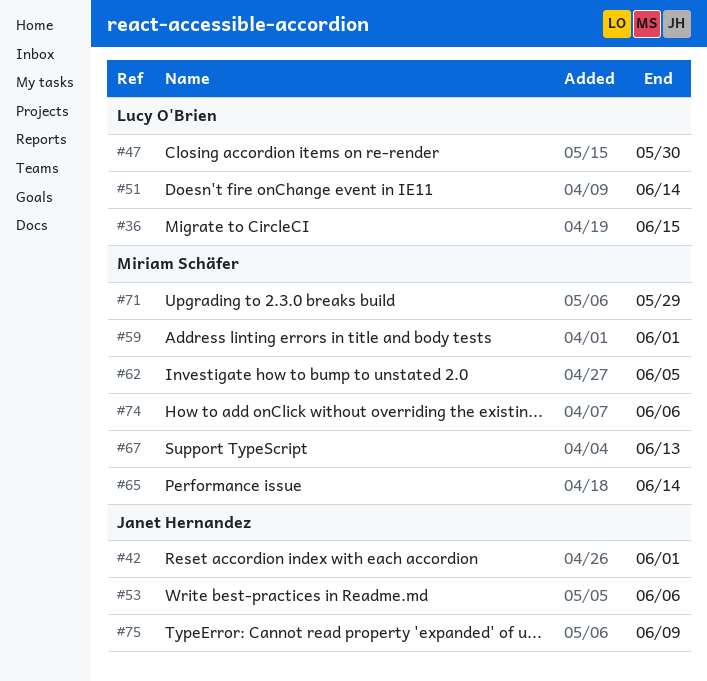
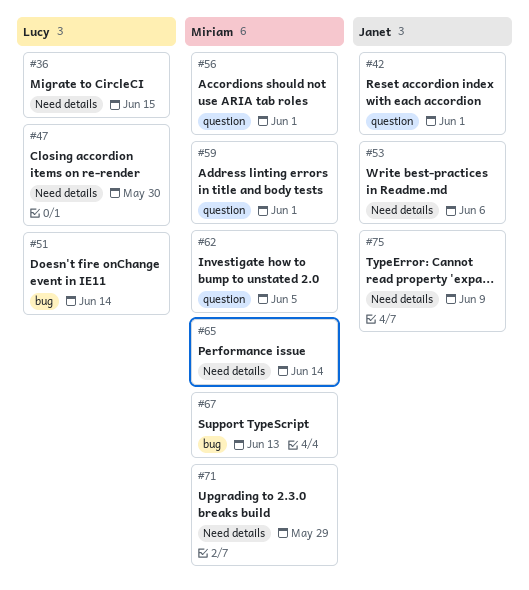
#56: none -> present
#74: present -> none

